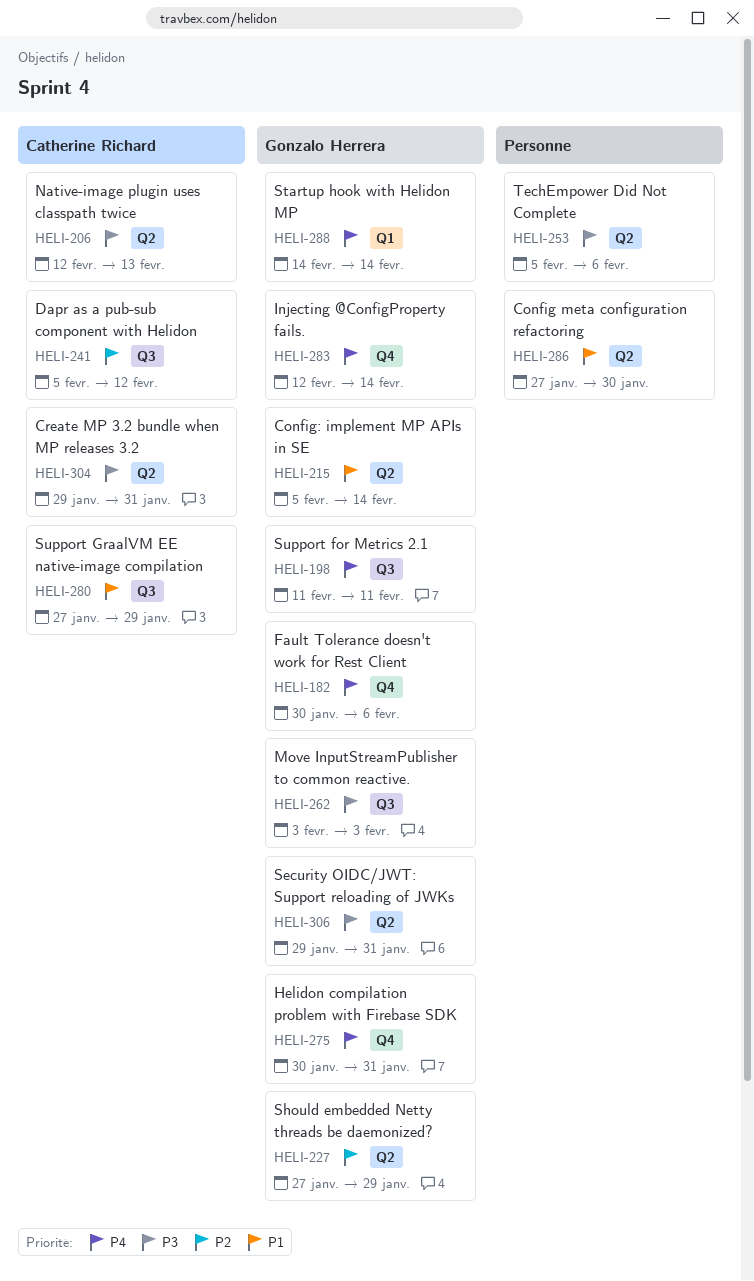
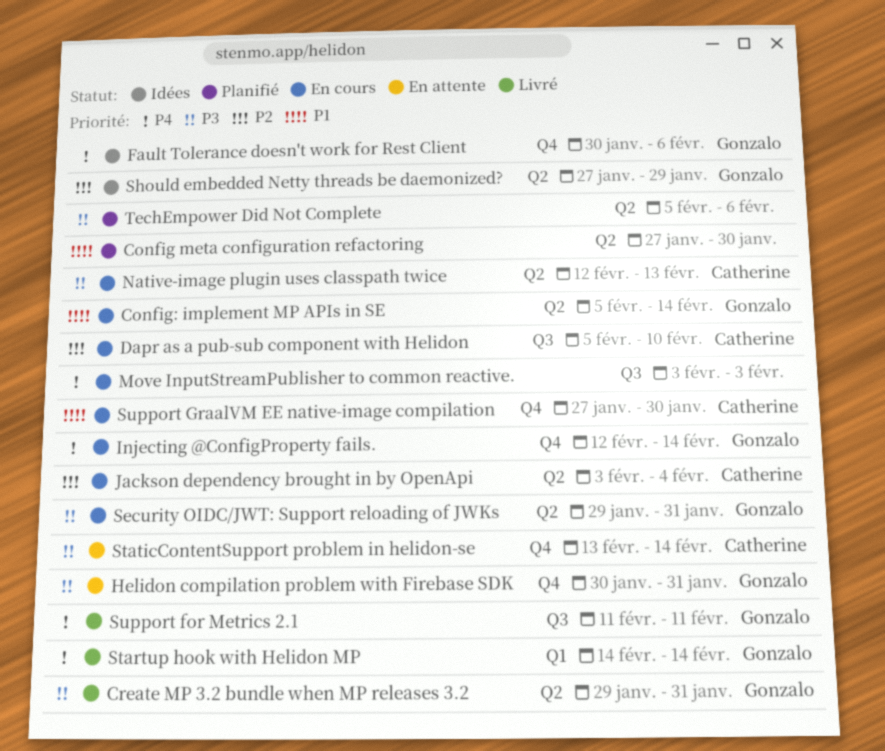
Create MP 3.2 bundle when MP releases 3.2, owner: Catherine Richard -> Gonzalo Herrera
Dapr as a pub-sub component with Helidon, due: Feb 12 -> Feb 10
Helidon compilation problem with Firebase SDK, priority: P4 -> P3
Jackson dependency brought in by OpenApi: none -> present
Move InputStreamPublisher to common reactive., owner: Gonzalo Herrera -> none
Move InputStreamPublisher to common reactive., priority: P3 -> P4
StaticContentSupport problem in helidon-se: none -> present
Support GraalVM EE native-image compilation, label: Q3 -> Q4
Support GraalVM EE native-image compilation, due: Jan 29 -> Jan 30

